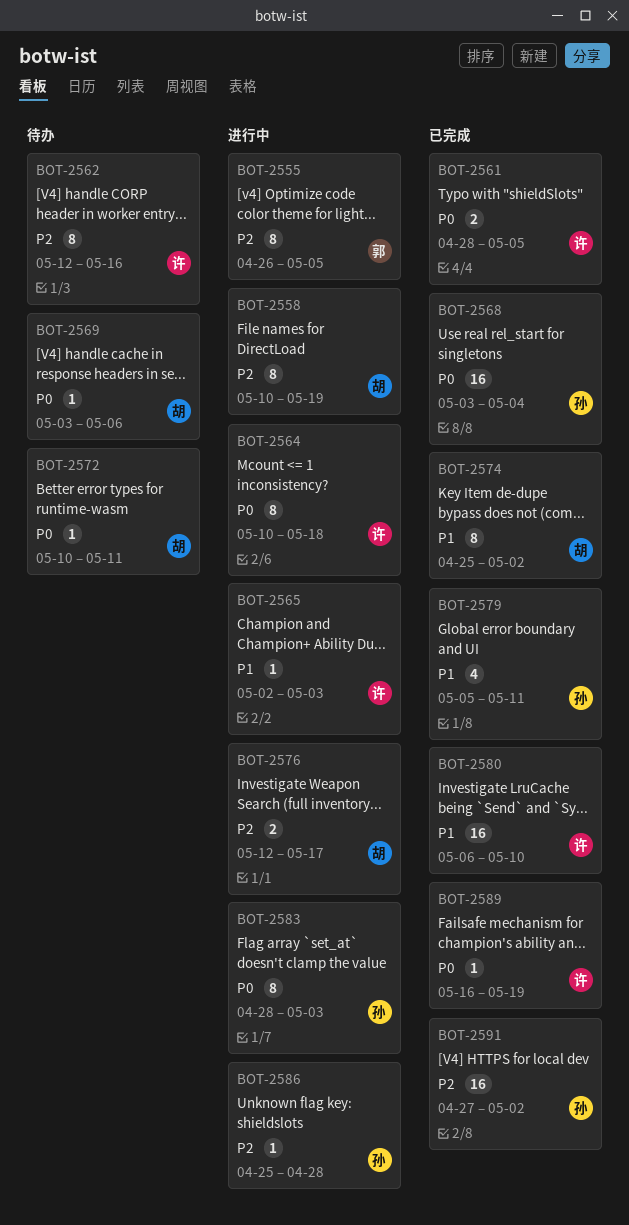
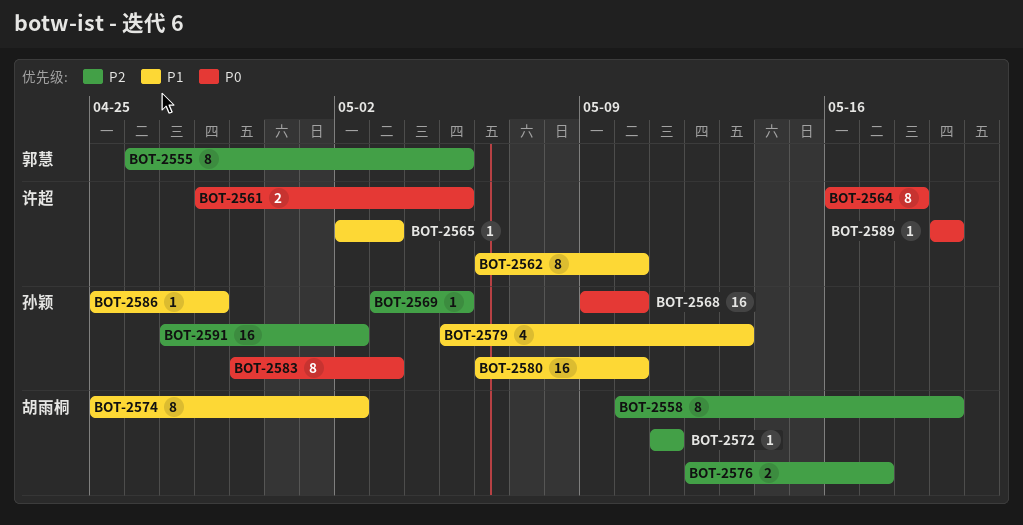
BOT-2562, priority: P2 -> P1
BOT-2562, start: May 12 -> May 6
BOT-2562, due: May 16 -> May 10
BOT-2564, start: May 10 -> May 16
BOT-2568, start: May 3 -> May 9
BOT-2568, due: May 4 -> May 10
BOT-2569, owner: 胡雨桐 -> 孙颖
BOT-2569, priority: P0 -> P2
BOT-2569, due: May 6 -> May 5
BOT-2572, priority: P0 -> P2
BOT-2572, start: May 10 -> May 11
BOT-2579, due: May 11 -> May 13
BOT-2580, owner: 许超 -> 孙颖
BOT-2583, start: Apr 28 -> Apr 29
BOT-2586, priority: P2 -> P1
BOT-2589, start: May 16 -> May 19

